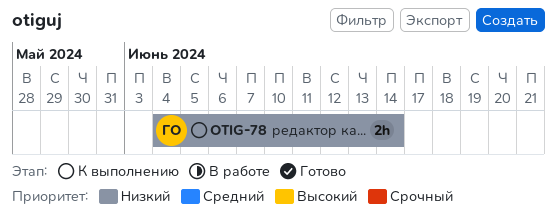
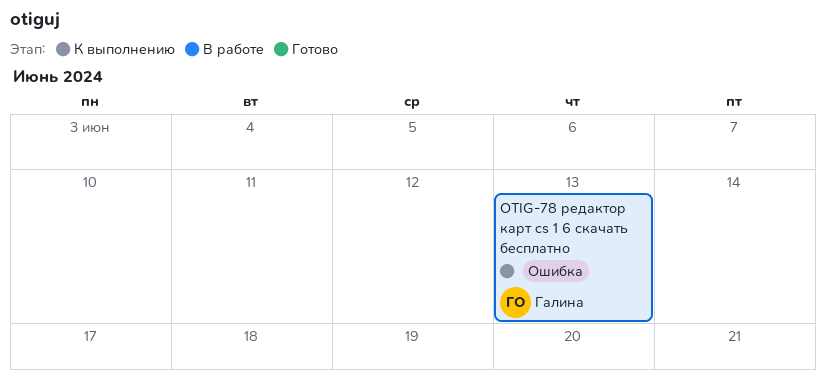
OTIG-78, due: Jun 14 -> Jun 13

